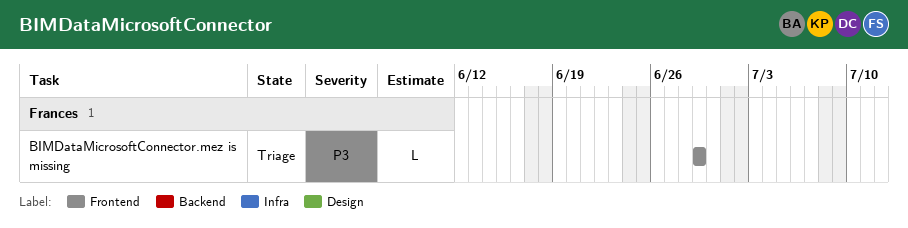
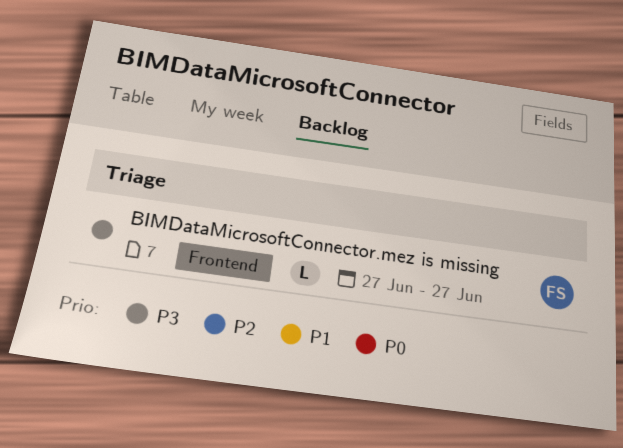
BIMDataMicrosoftConnector.mez is missing, start: Jun 29 -> Jun 27
BIMDataMicrosoftConnector.mez is missing, due: Jun 29 -> Jun 27

